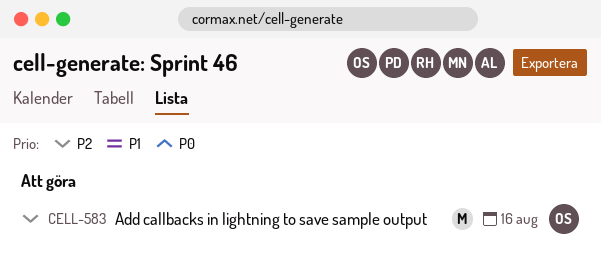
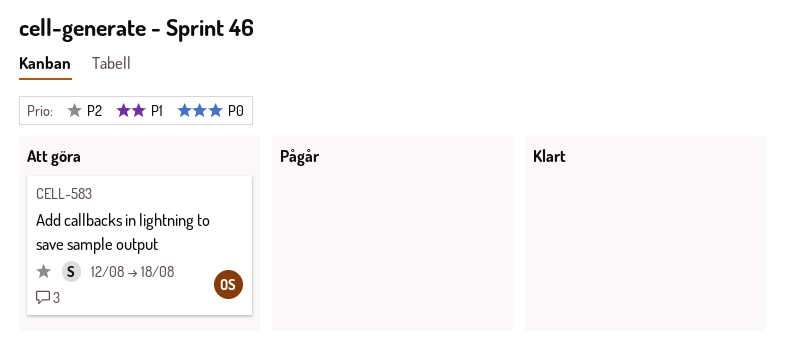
CELL-583, estimate: M -> S
CELL-583, due: Aug 16 -> Aug 18

